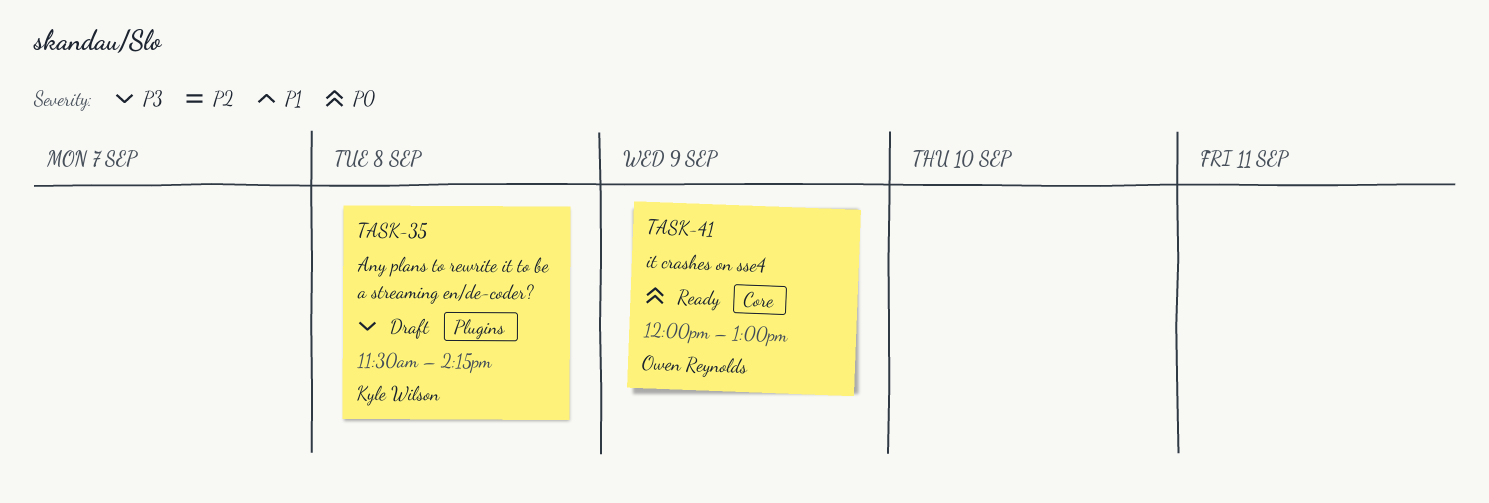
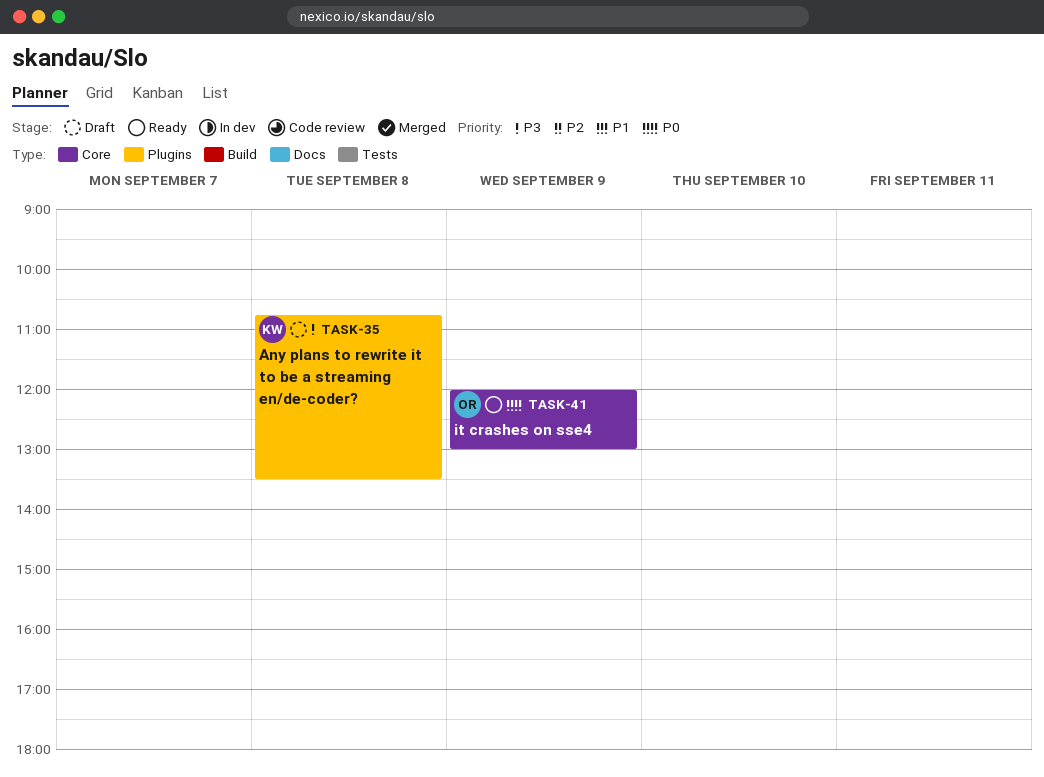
TASK-35, begins: 11:30 -> 10:45
TASK-35, ends: 14:15 -> 13:30

